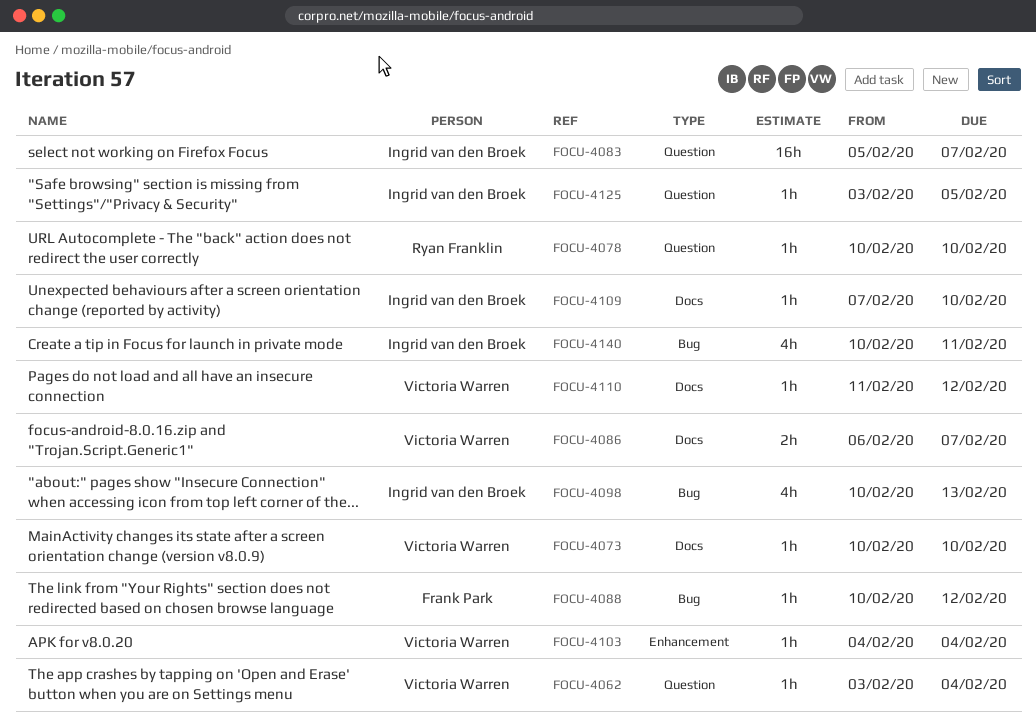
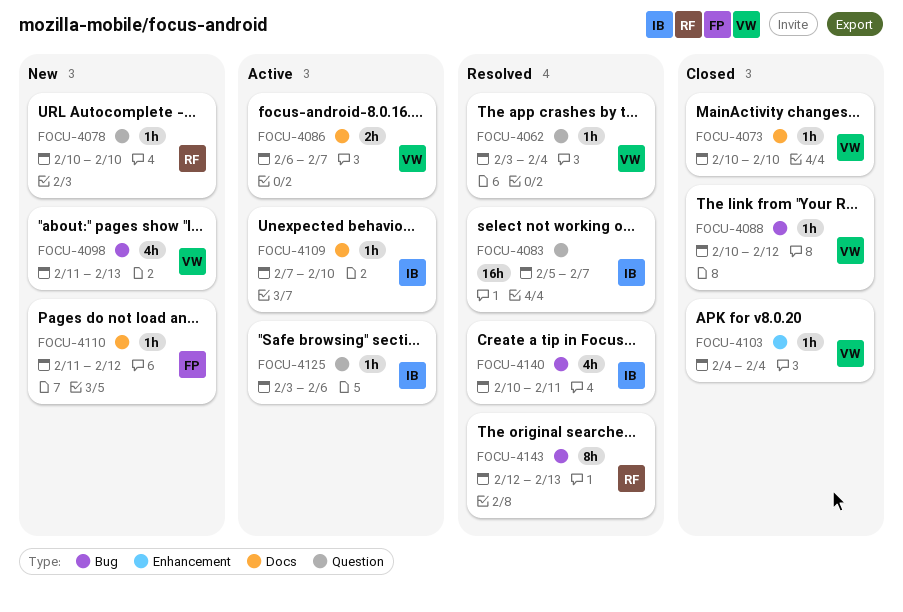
FOCU-4088, owner: Frank Park -> Victoria Warren
FOCU-4098, owner: Ingrid van den Broek -> Victoria Warren
FOCU-4098, start: Feb 10 -> Feb 11
FOCU-4110, owner: Victoria Warren -> Frank Park
FOCU-4125, due: Feb 5 -> Feb 6
FOCU-4143: none -> present

